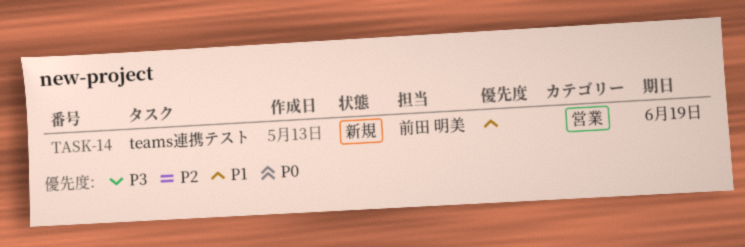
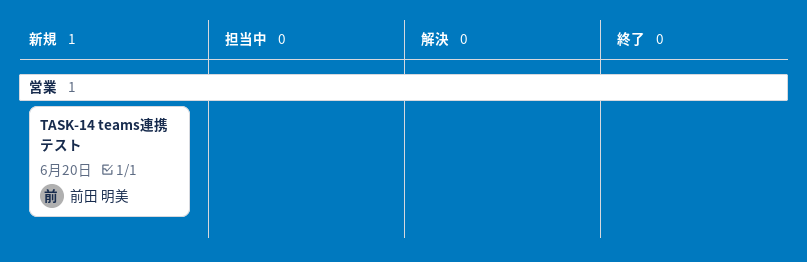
TASK-14, due: Jun 19 -> Jun 20

